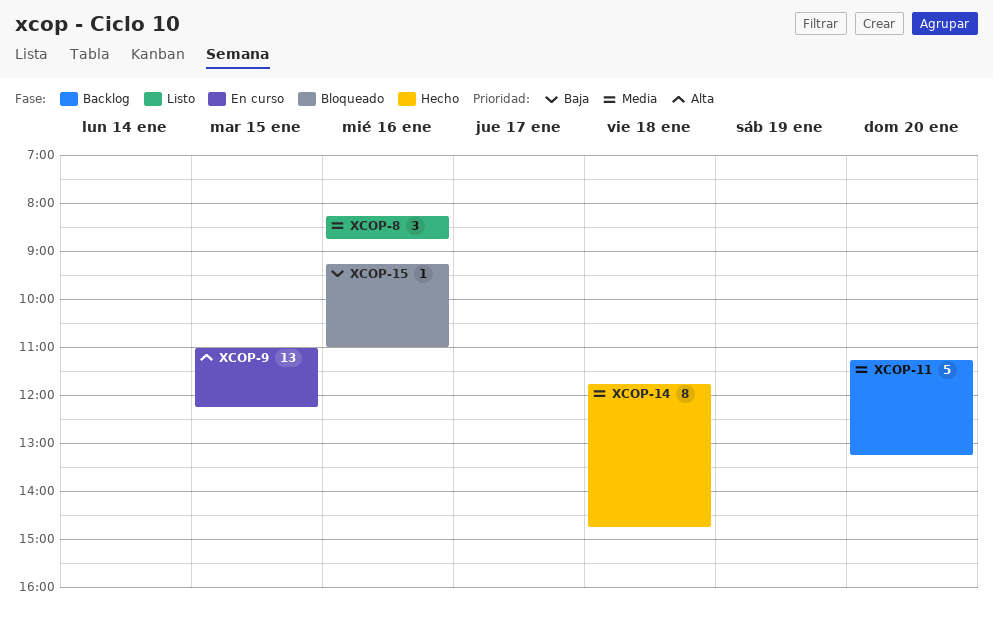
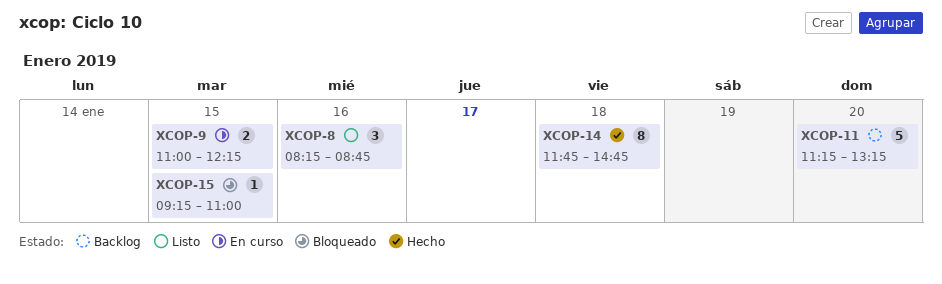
XCOP-9, estimate: 13 -> 2
XCOP-15, day: Jan 16 -> Jan 15

